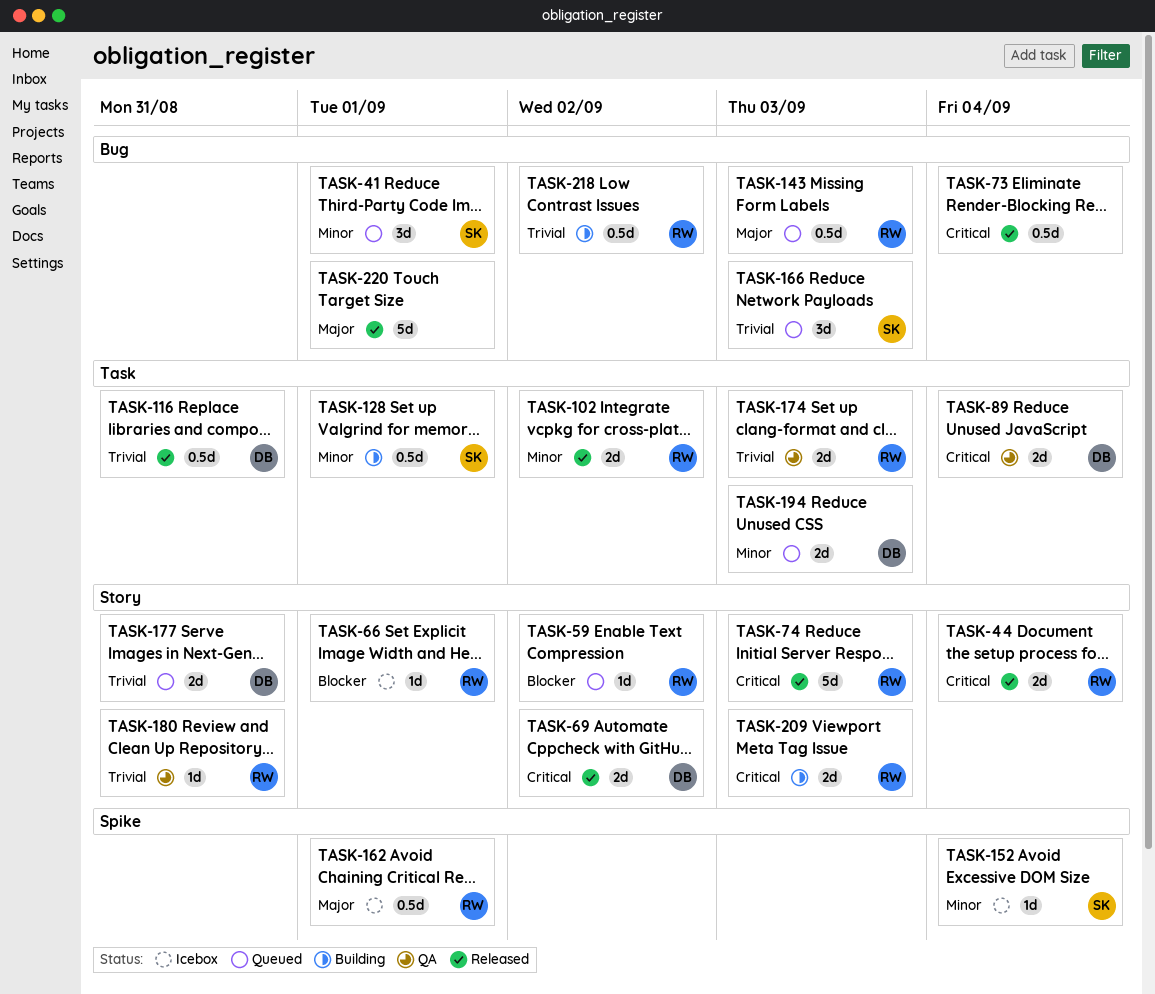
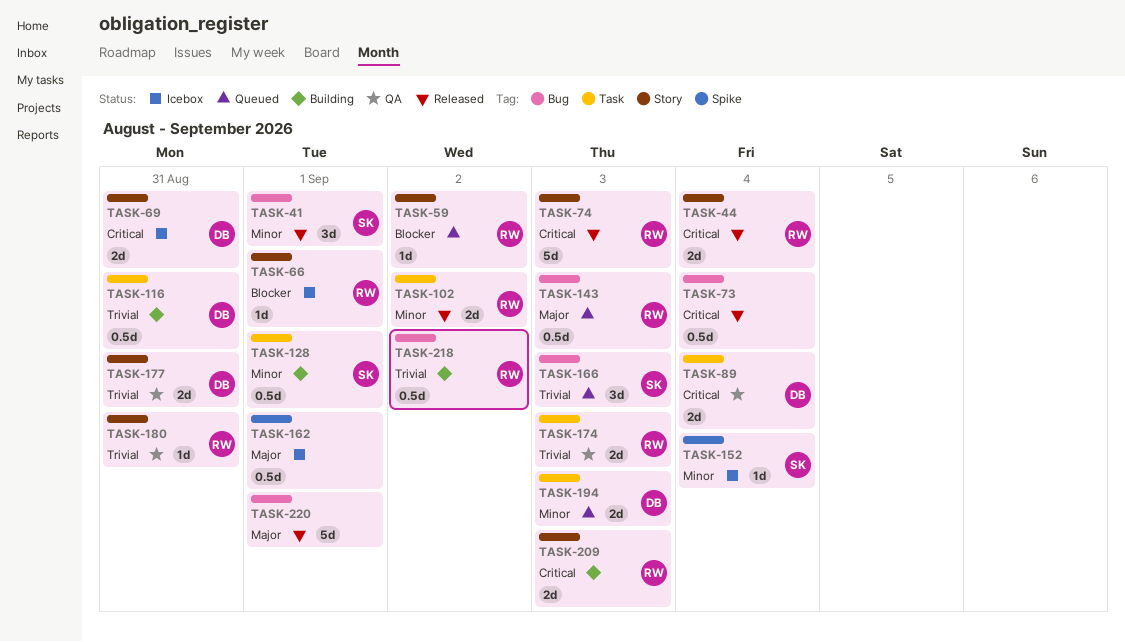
TASK-41, status: Queued -> Released
TASK-69, status: Released -> Icebox
TASK-69, due: Sep 2 -> Aug 31
TASK-116, status: Released -> Building
TASK-162, owner: RW -> none
TASK-177, status: Queued -> QA

